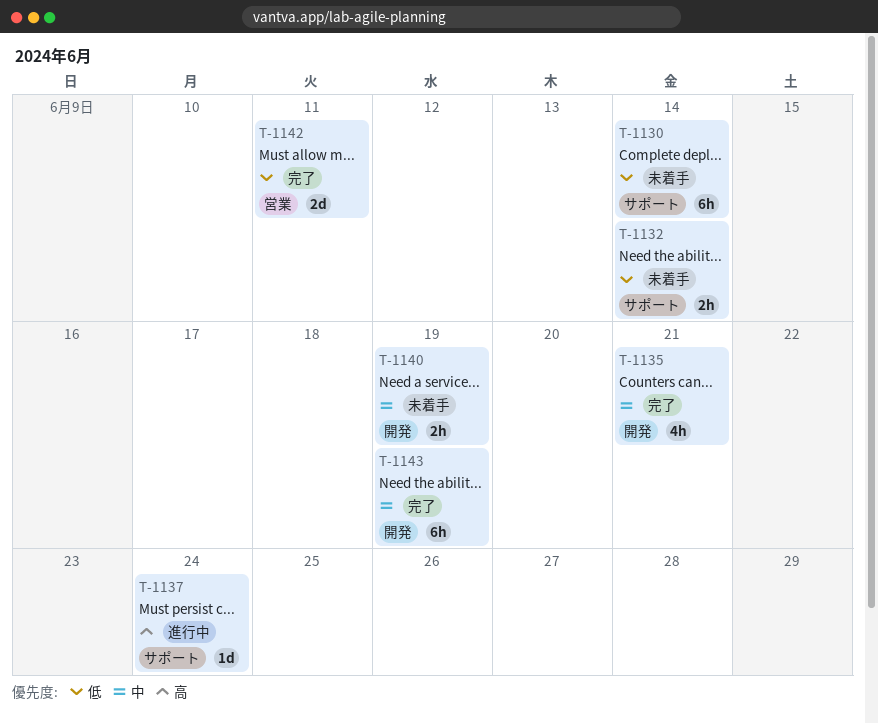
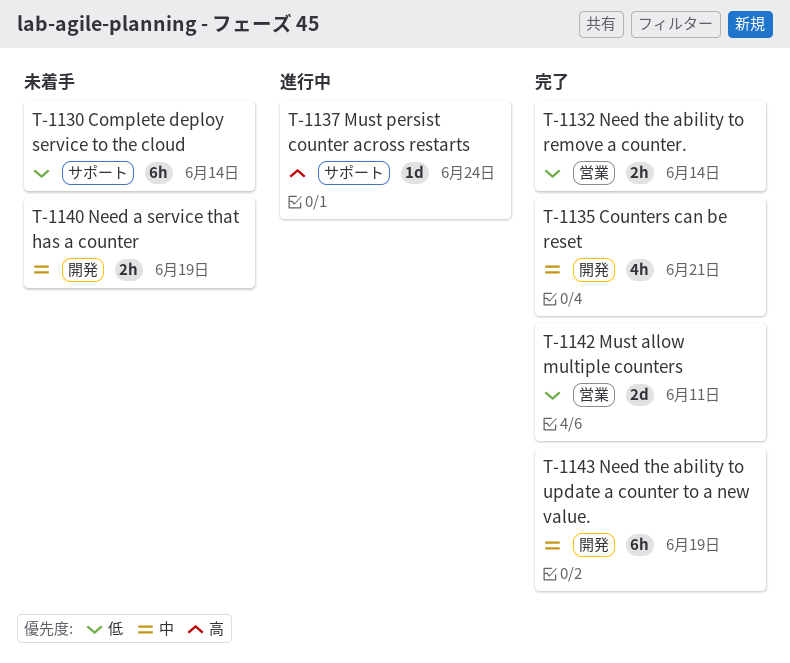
T-1132, status: 未着手 -> 完了
T-1132, label: サポート -> 営業

